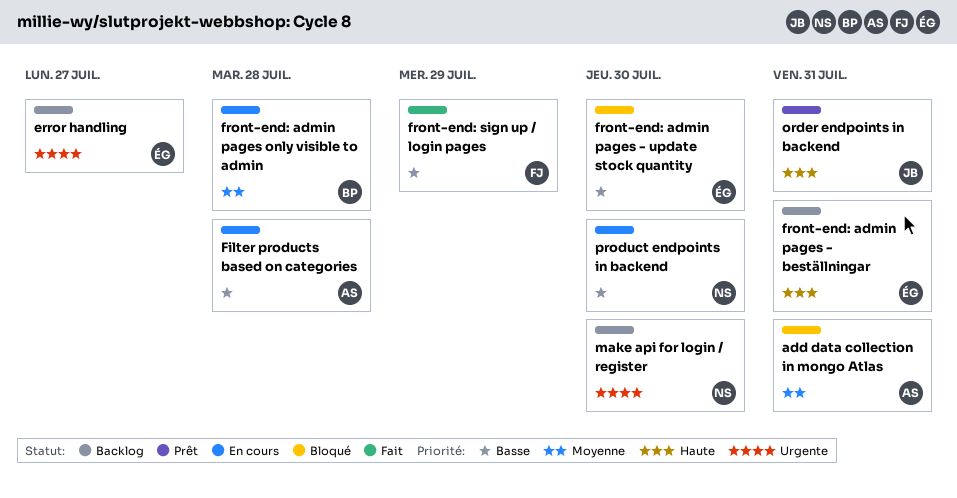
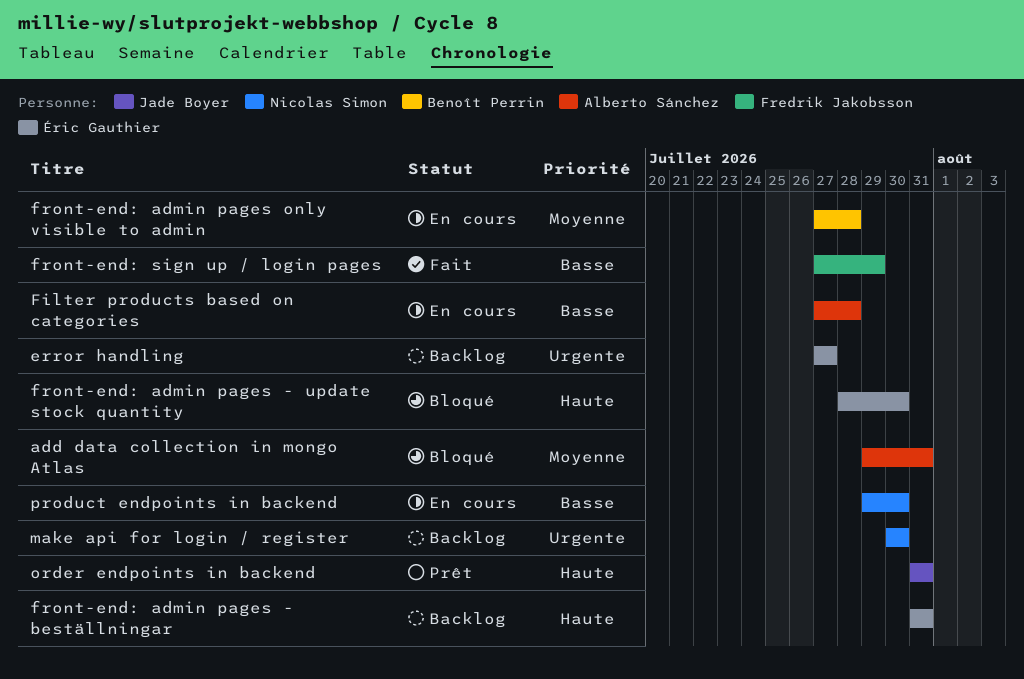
front-end: admin pages - update stock quantity, priority: Basse -> Haute

